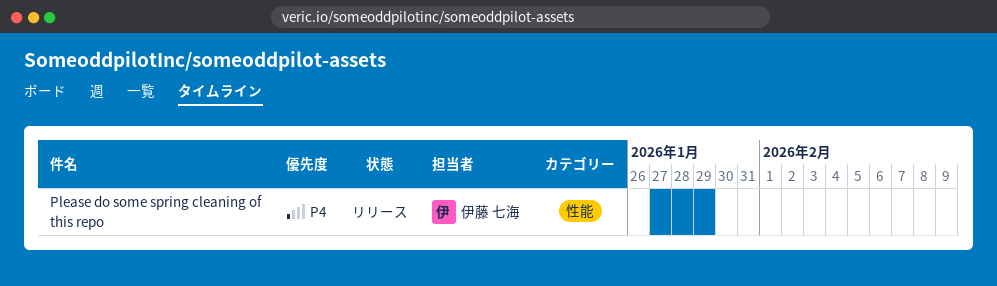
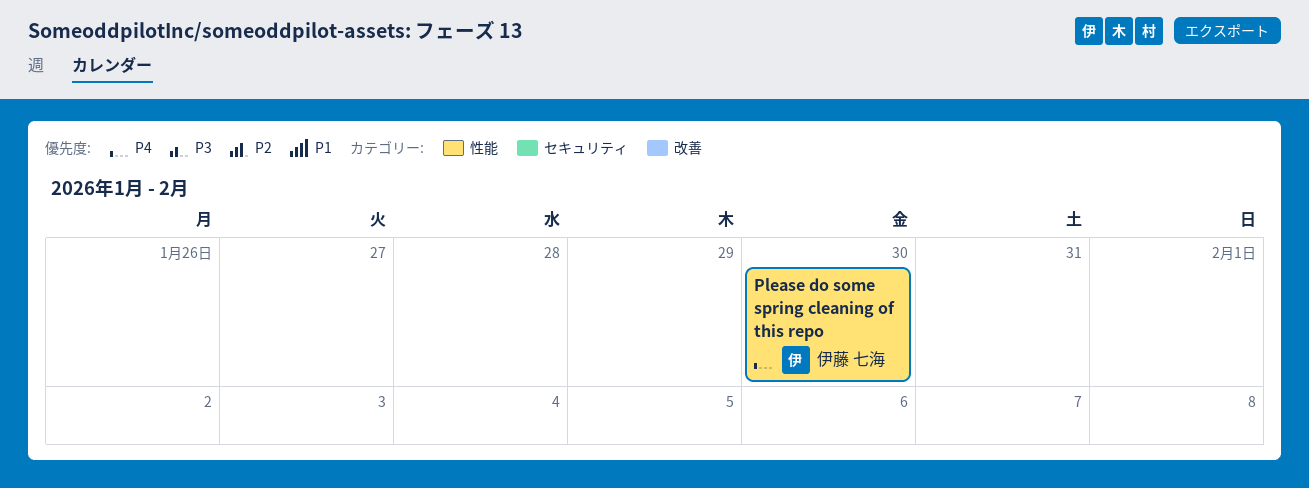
Please do some spring cleaning of this repo, due: Jan 29 -> Jan 30

